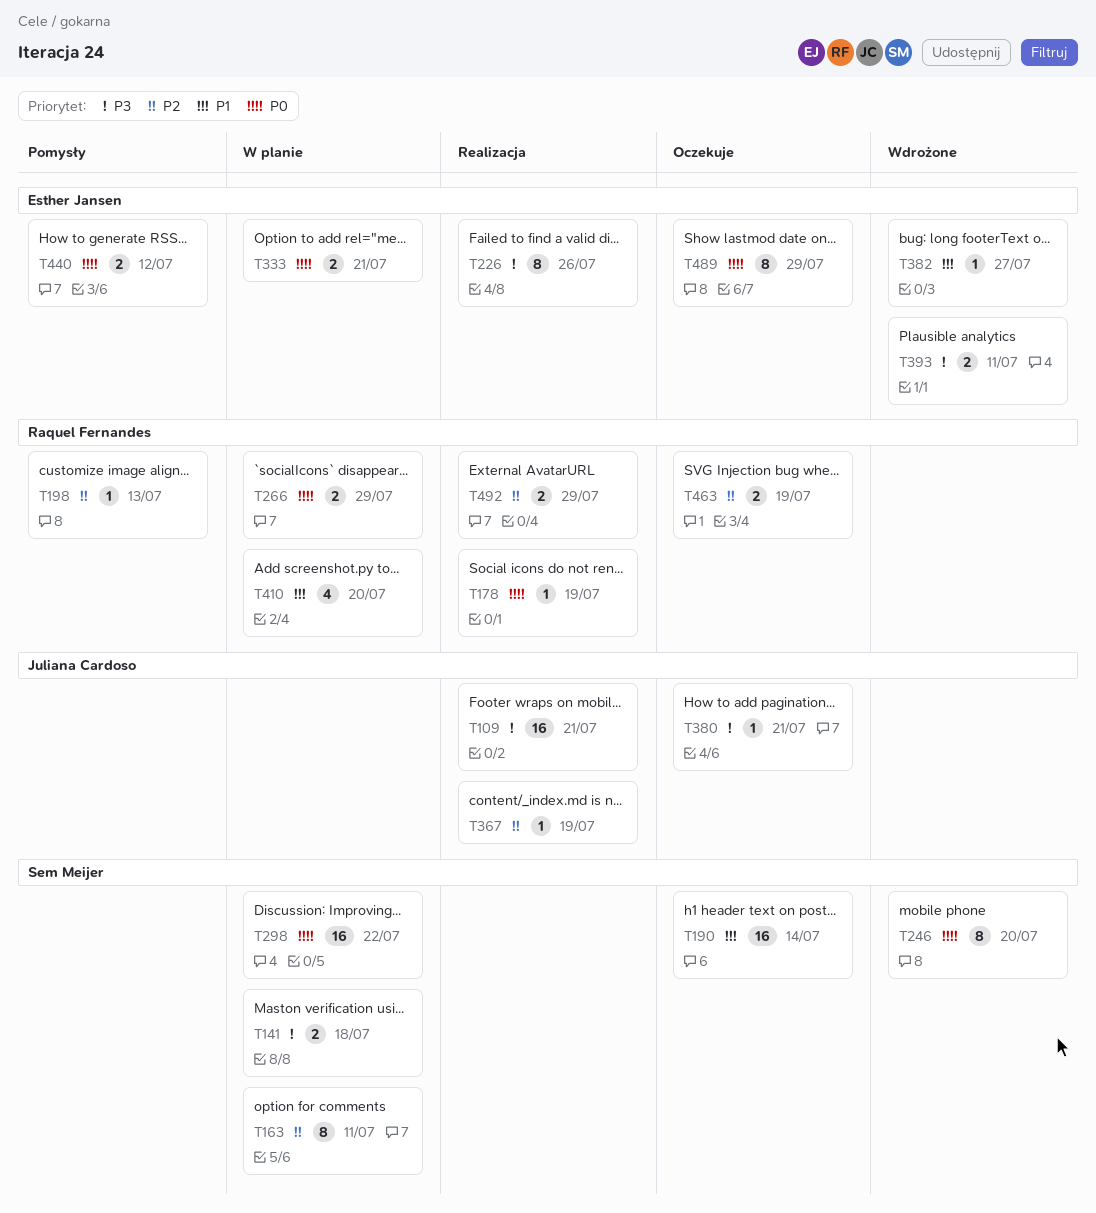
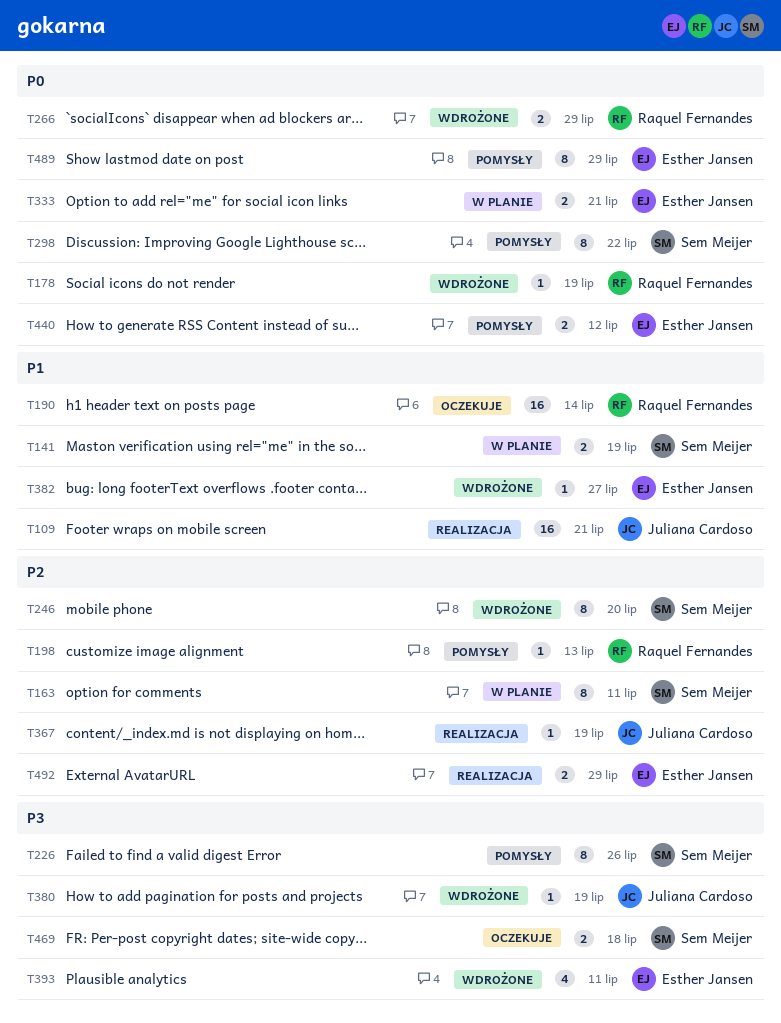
T109, priority: P3 -> P1
T141, priority: P3 -> P1
T141, due: Jul 18 -> Jul 19
T178, status: Realizacja -> Wdrożone
T190, owner: Sem Meijer -> Raquel Fernandes
T226, status: Realizacja -> Pomysły
T226, owner: Esther Jansen -> Sem Meijer
T246, priority: P0 -> P2
T266, status: W planie -> Wdrożone
T298, status: W planie -> Pomysły
T298, estimate: 16 -> 8
T380, status: Oczekuje -> Wdrożone
T380, due: Jul 21 -> Jul 19
T393, estimate: 2 -> 4
T410: present -> none
T463: present -> none
T469: none -> present
T489, status: Oczekuje -> Pomysły
T492, owner: Raquel Fernandes -> Esther Jansen

